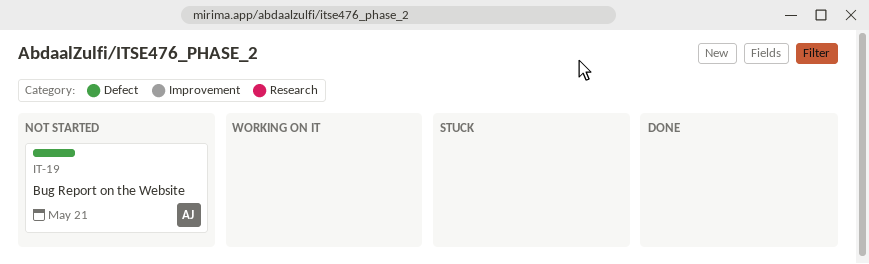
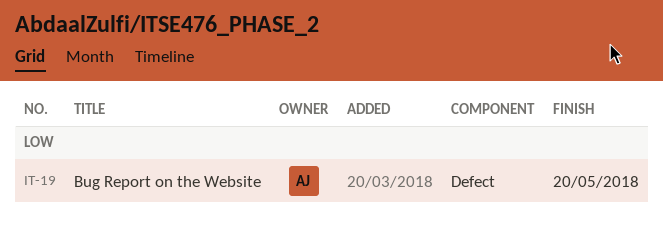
IT-19, due: May 21 -> May 20

